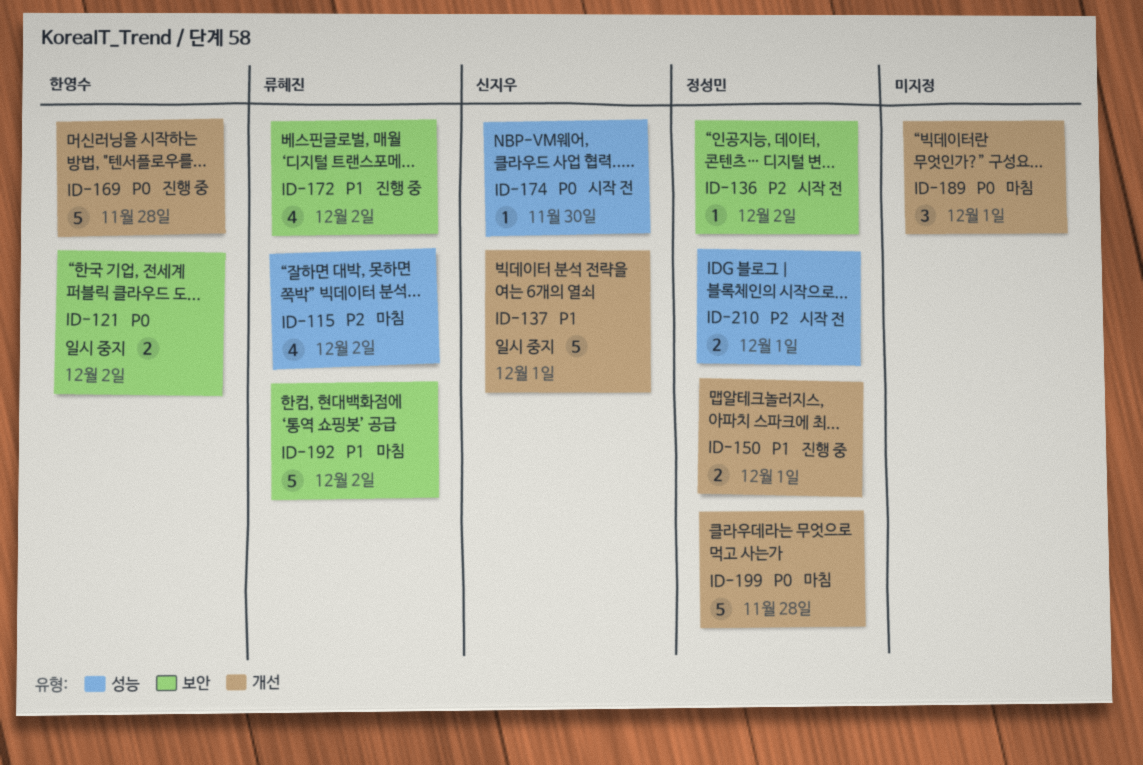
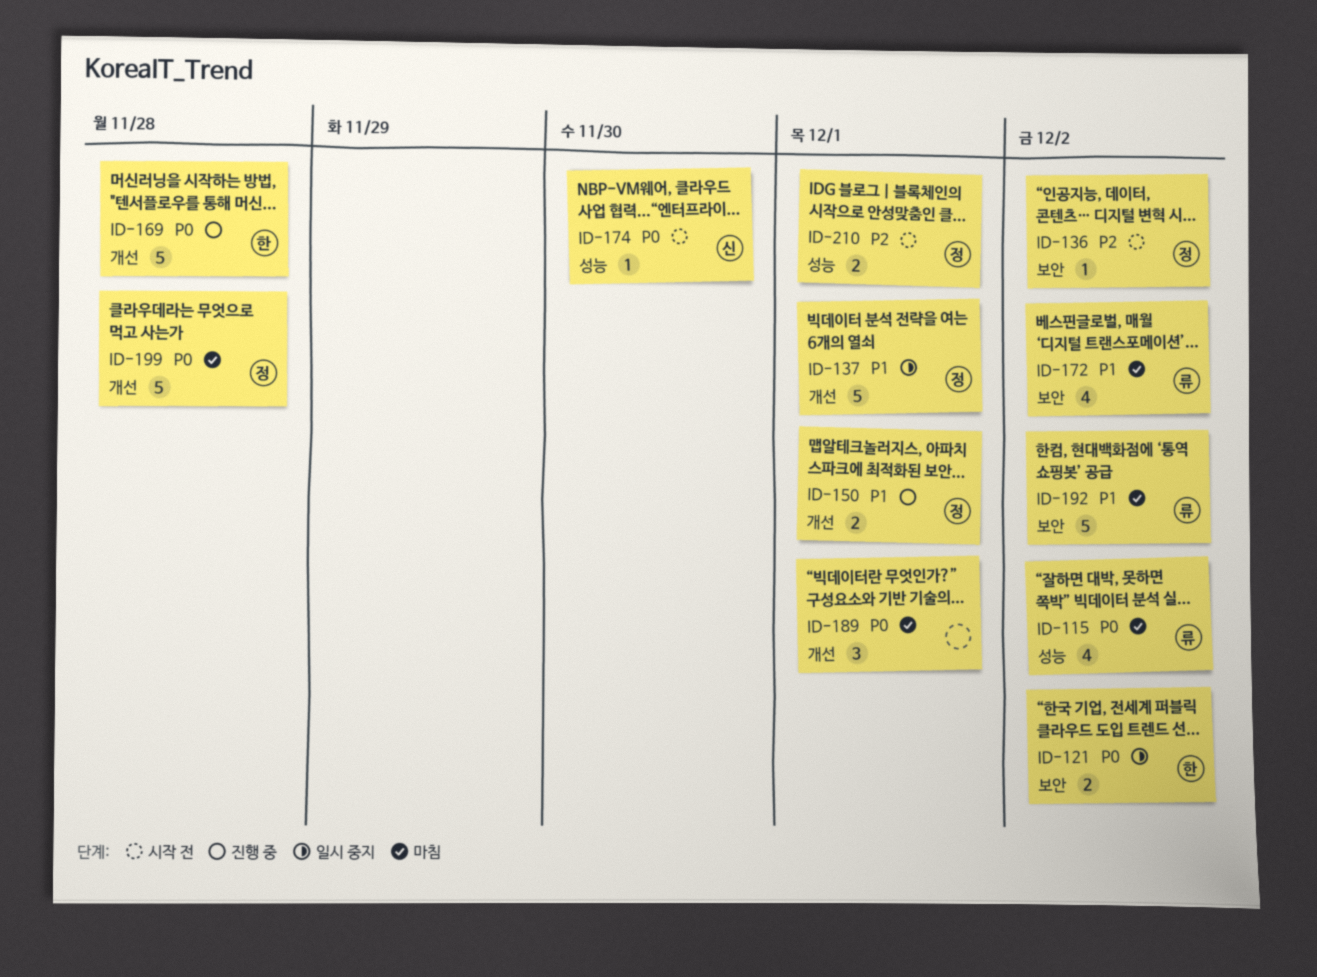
ID-115, priority: P2 -> P0
ID-137, owner: 신지우 -> 정성민
ID-172, status: 진행 중 -> 마침

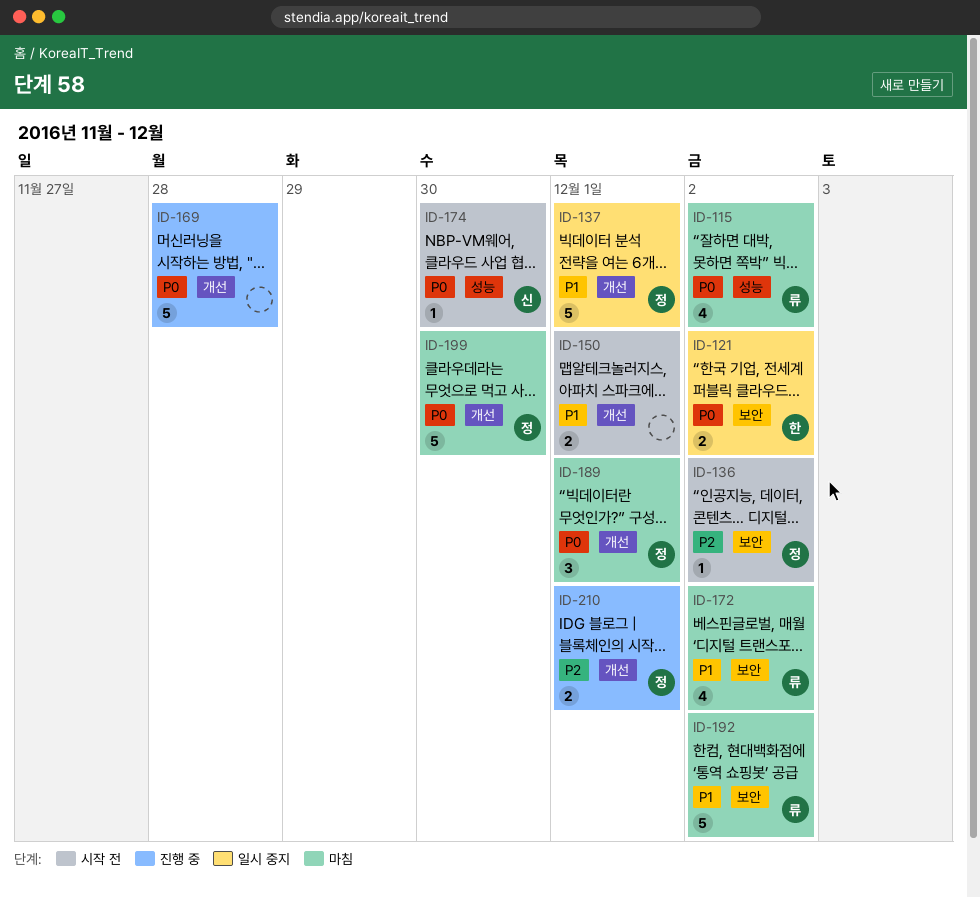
ID-150, status: 진행 중 -> 시작 전
ID-150, owner: 정 -> none
ID-169, owner: 한 -> none
ID-189, owner: none -> 정
ID-199, due: Nov 28 -> Nov 30
ID-210, status: 시작 전 -> 진행 중
ID-210, label: 성능 -> 개선

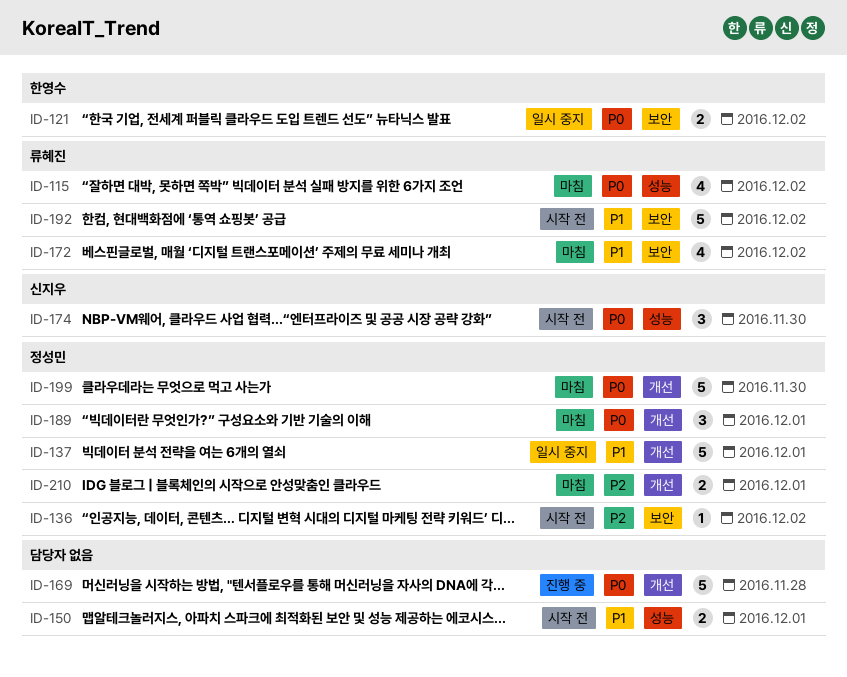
ID-150, label: 개선 -> 성능
ID-174, estimate: 1 -> 3
ID-192, status: 마침 -> 시작 전
ID-210, status: 진행 중 -> 마침

